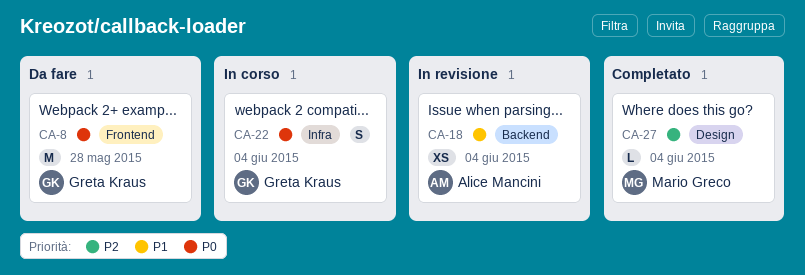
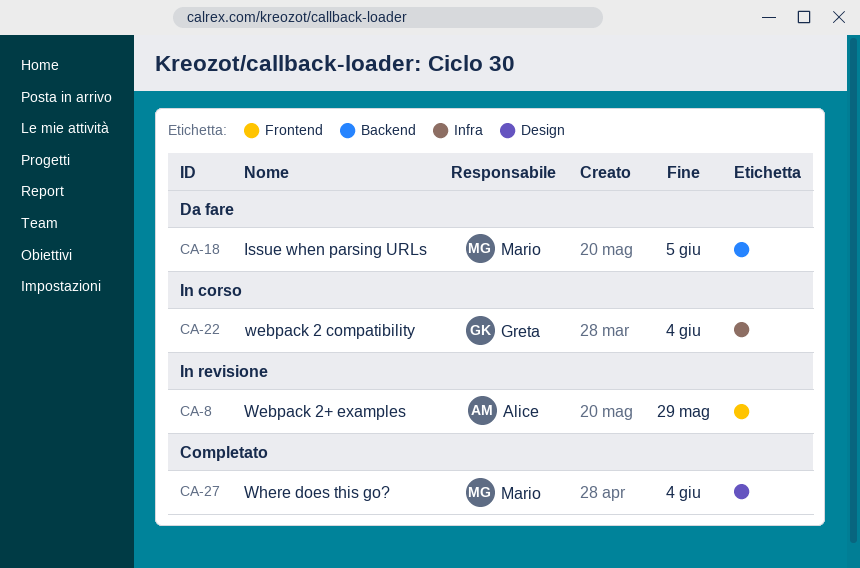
CA-8, status: Da fare -> In revisione
CA-8, owner: Greta Kraus -> Alice Mancini
CA-8, due: May 28 -> May 29
CA-18, status: In revisione -> Da fare
CA-18, owner: Alice Mancini -> Mario Greco
CA-18, due: Jun 4 -> Jun 5

